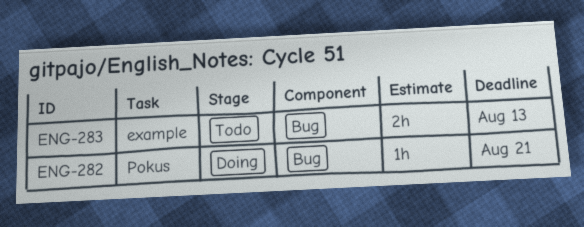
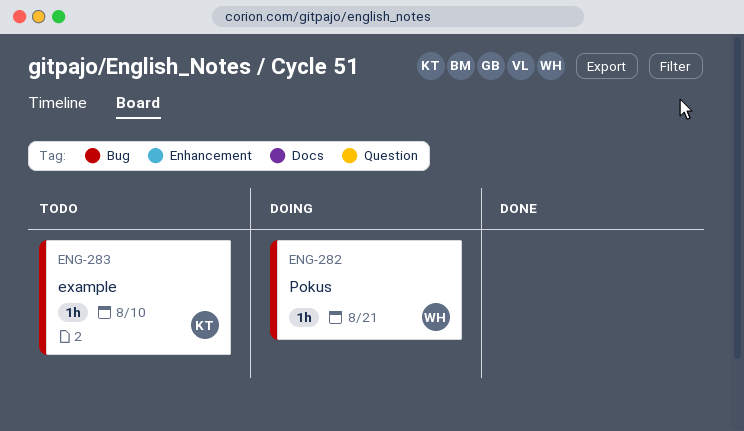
ENG-283, estimate: 2h -> 1h
ENG-283, due: Aug 13 -> Aug 10

